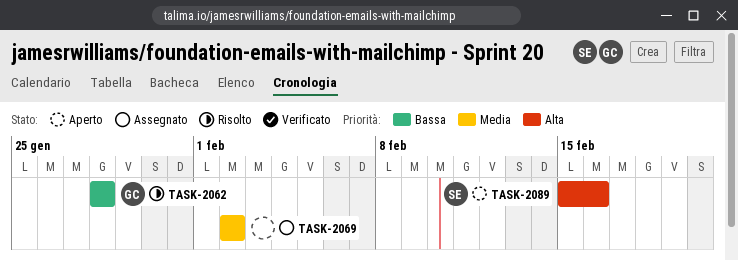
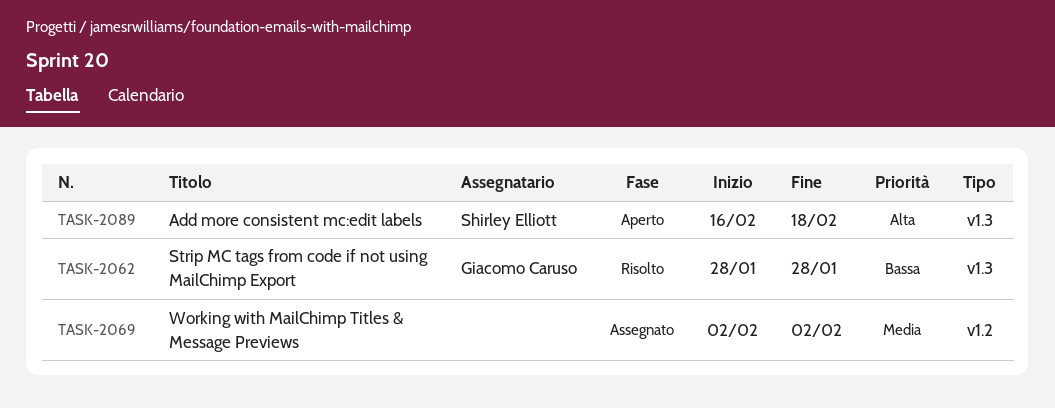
TASK-2089, start: Feb 15 -> Feb 16
TASK-2089, due: Feb 16 -> Feb 18

